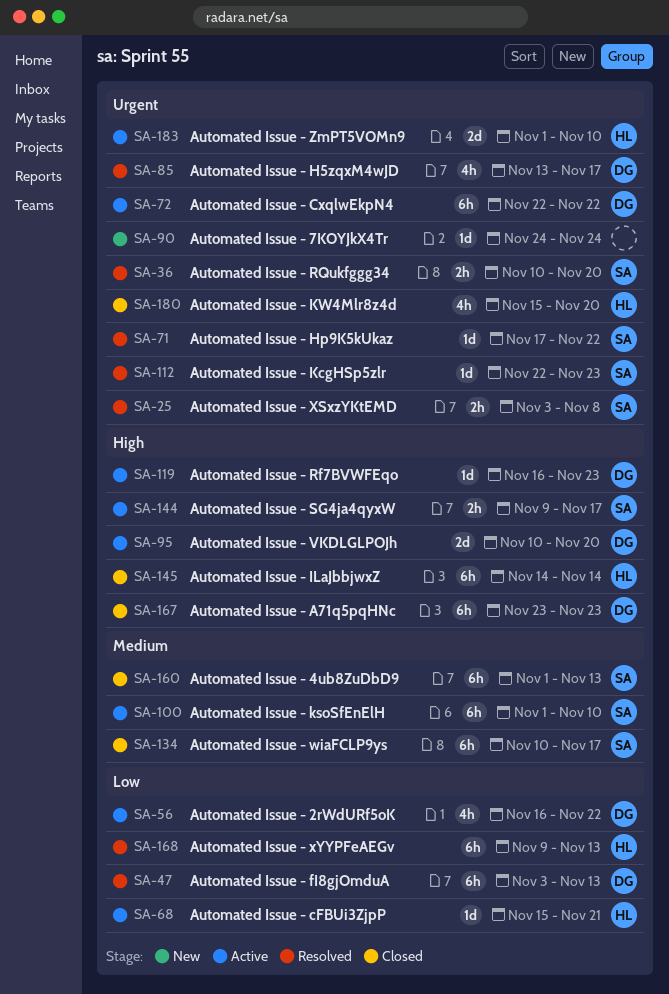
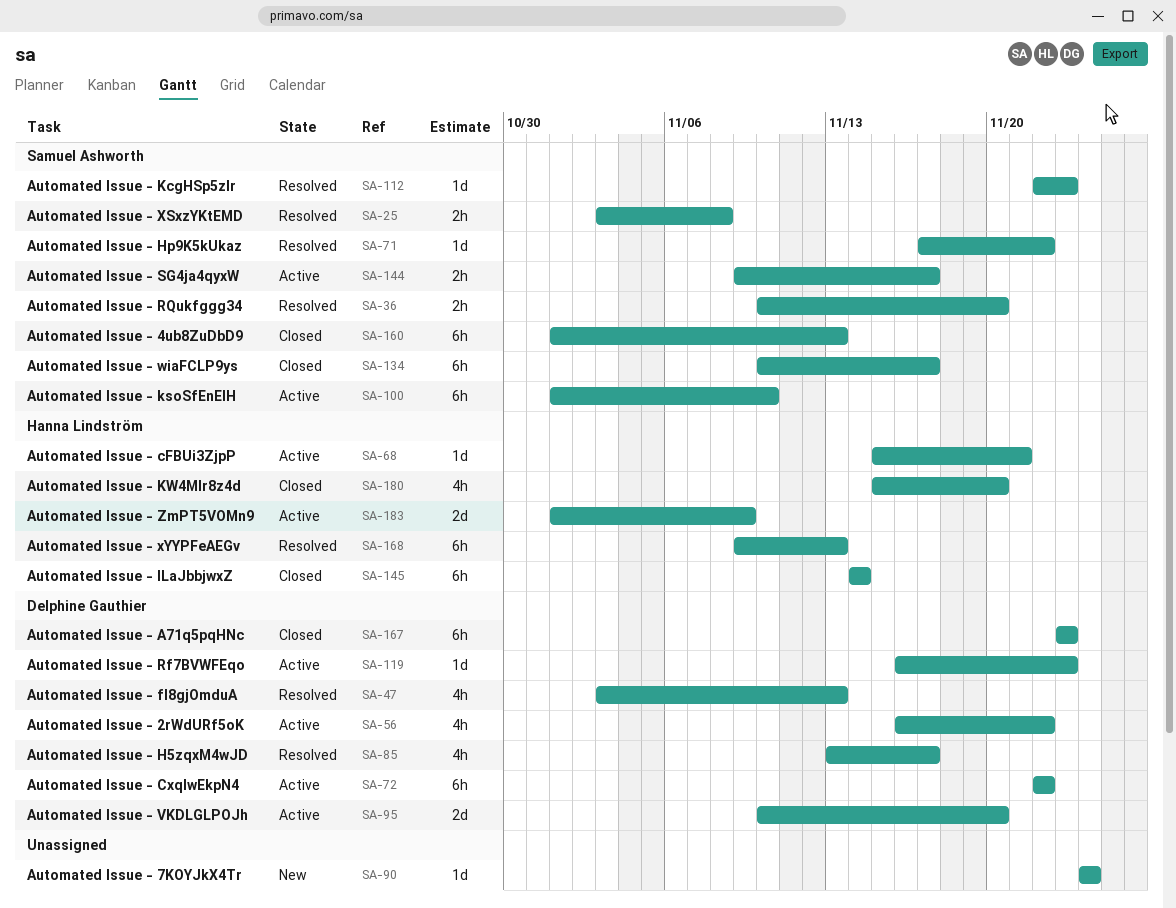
SA-47, estimate: 6h -> 4h
SA-183, due: Nov 10 -> Nov 9

